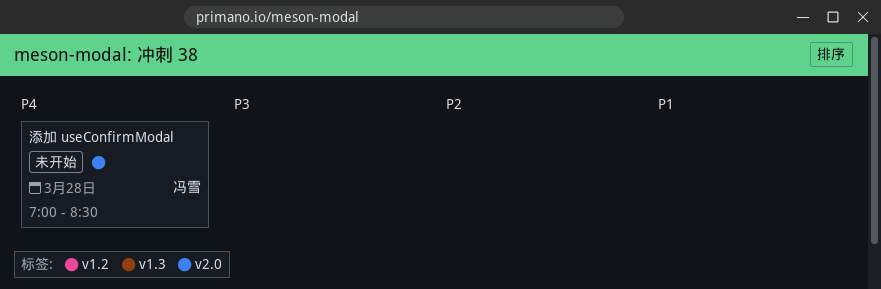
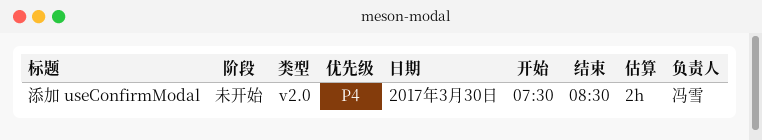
添加 useConfirmModal, day: Mar 28 -> Mar 30
添加 useConfirmModal, begins: 07:00 -> 07:30

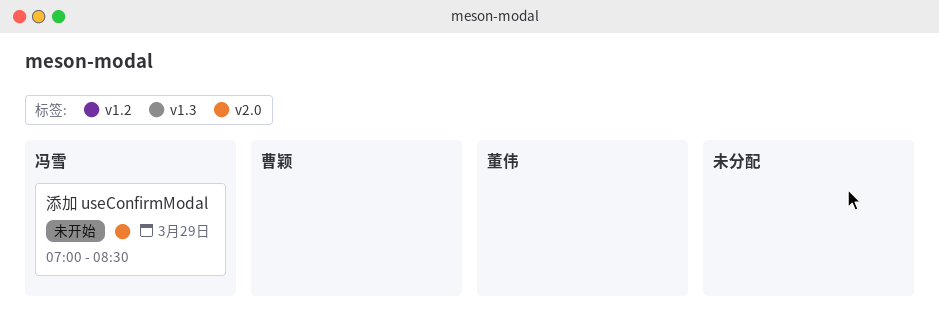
添加 useConfirmModal, day: Mar 30 -> Mar 29
添加 useConfirmModal, begins: 07:30 -> 07:00

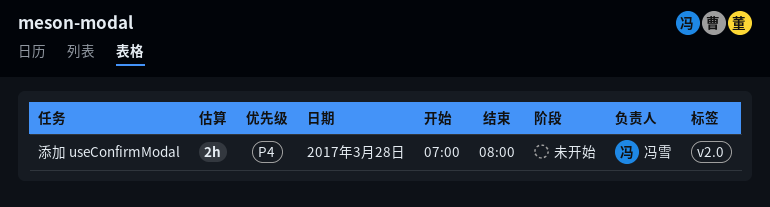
添加 useConfirmModal, day: Mar 29 -> Mar 28
添加 useConfirmModal, ends: 08:30 -> 08:00

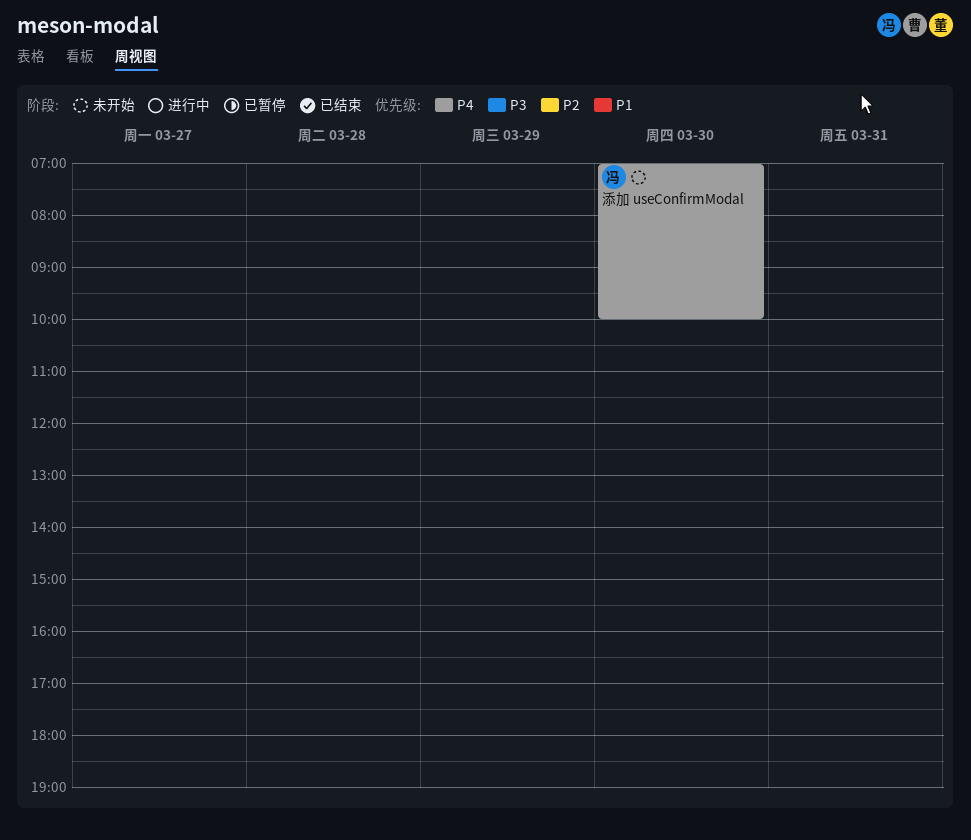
添加 useConfirmModal, day: Mar 28 -> Mar 30
添加 useConfirmModal, ends: 08:00 -> 10:00

